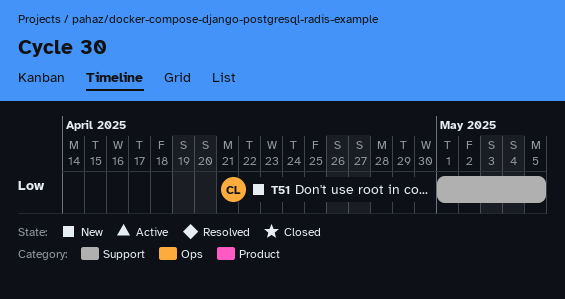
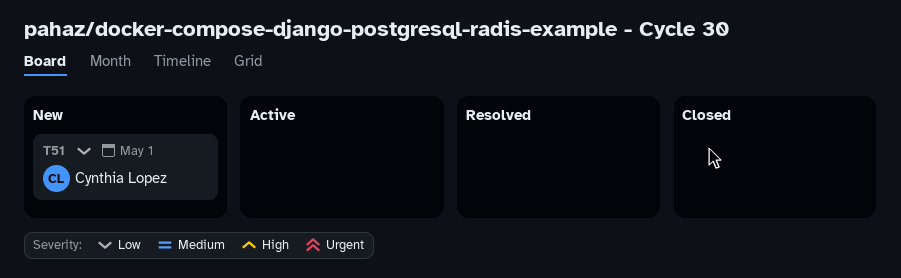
T51, due: May 5 -> May 1

